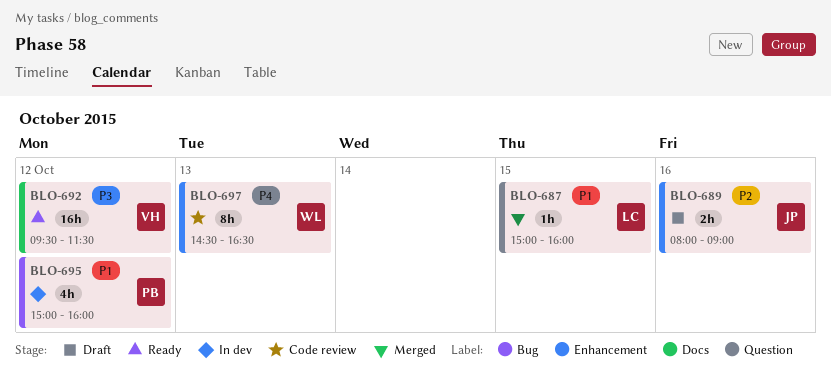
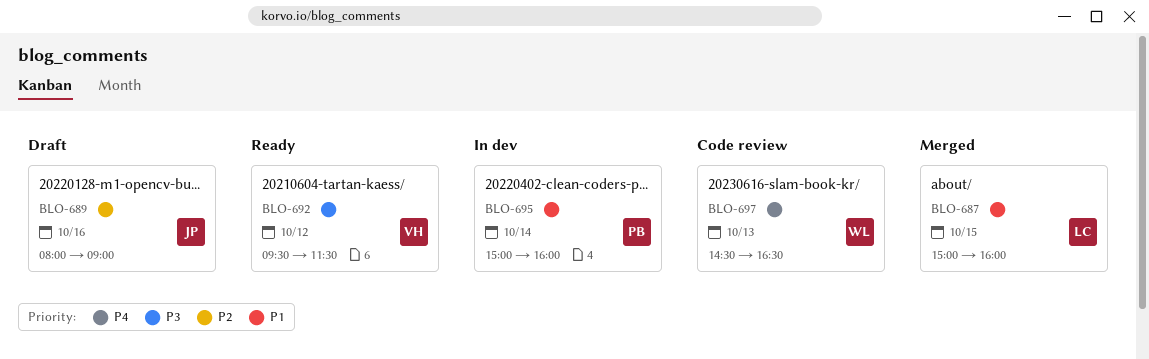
BLO-695, day: Oct 12 -> Oct 14

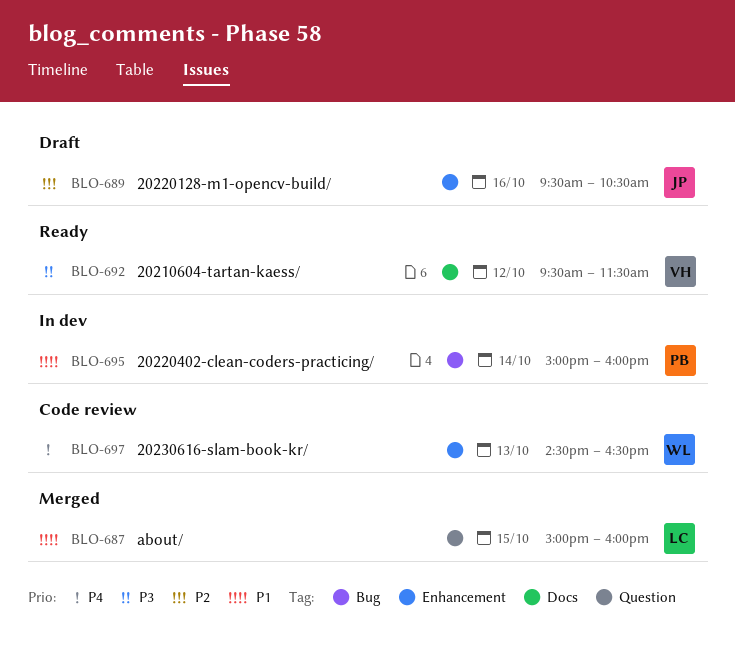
BLO-689, begins: 08:00 -> 09:30
BLO-689, ends: 09:00 -> 10:30

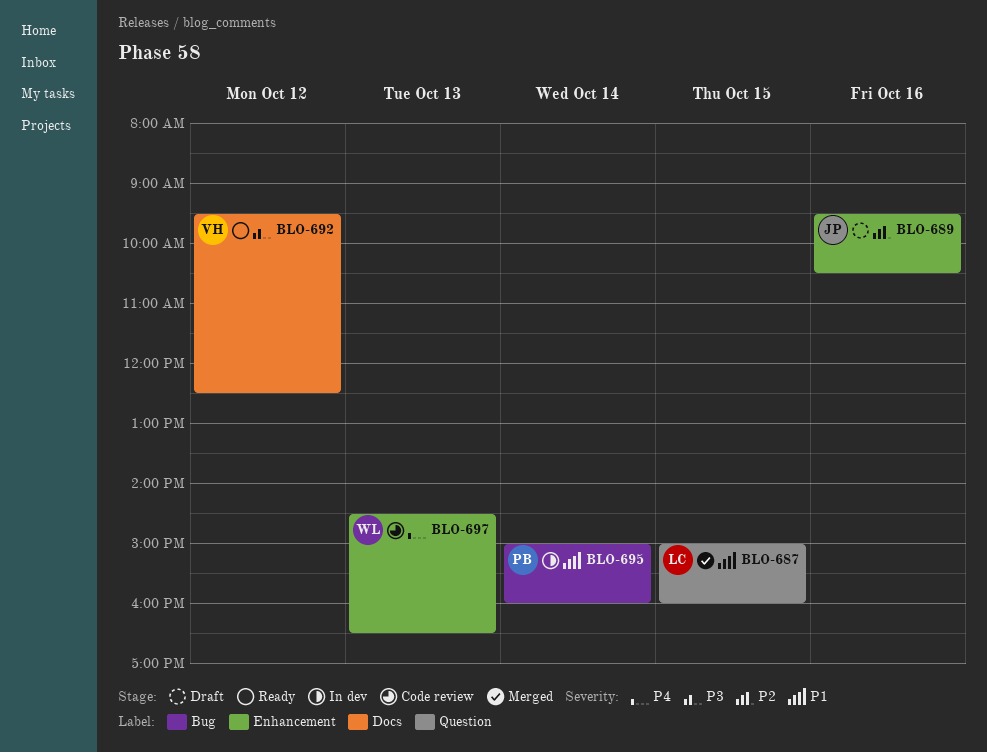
BLO-692, ends: 11:30 -> 12:30

